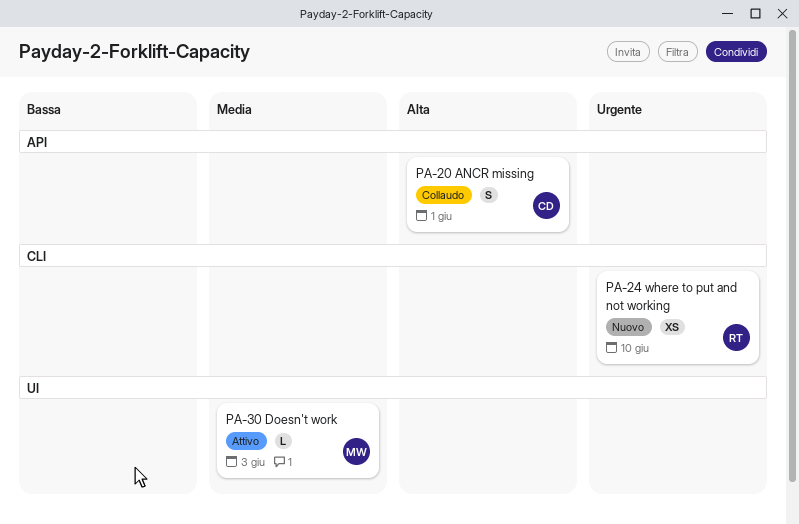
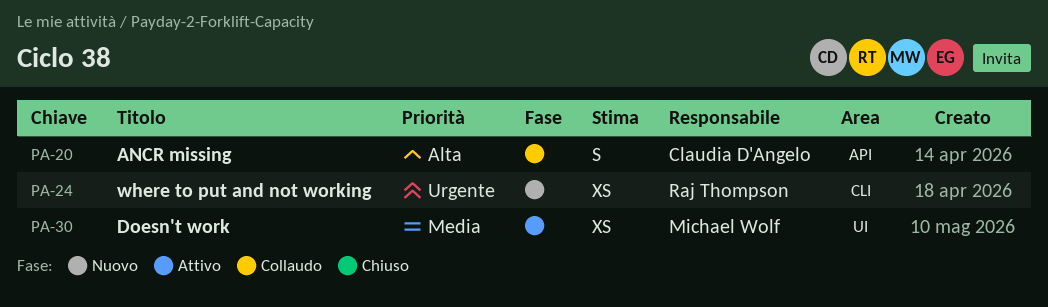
PA-30, estimate: L -> XS

